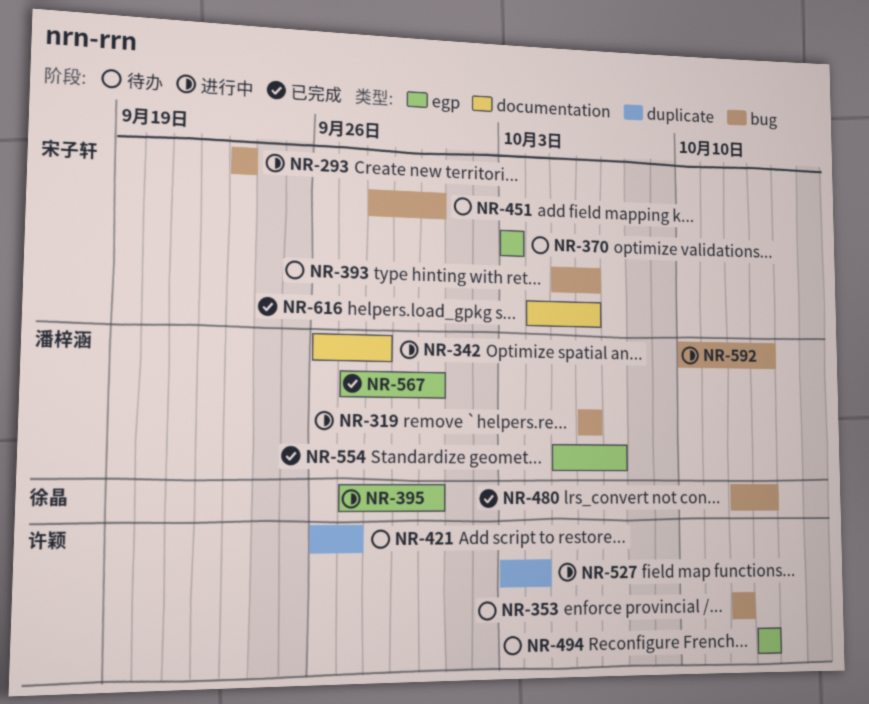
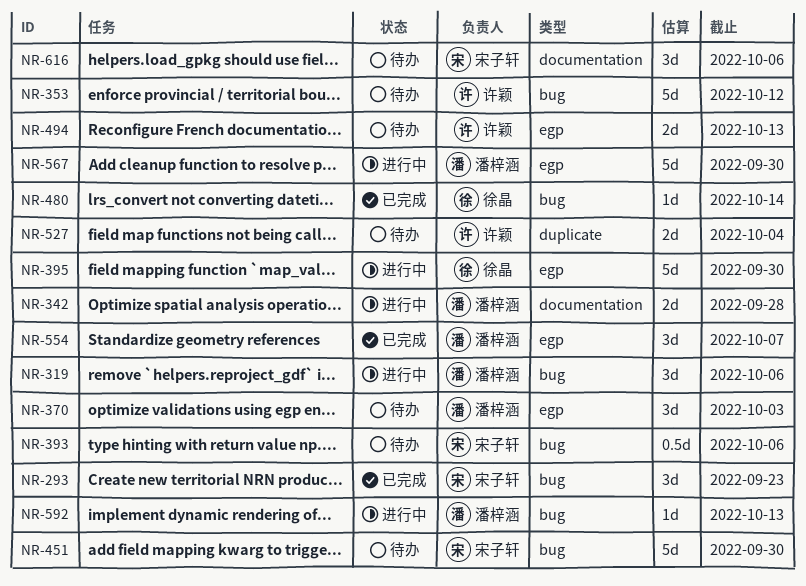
NR-293, status: 进行中 -> 已完成
NR-370, owner: 宋子轩 -> 潘梓涵
NR-421: present -> none
NR-480, due: Oct 13 -> Oct 14
NR-527, status: 进行中 -> 待办
NR-567, status: 已完成 -> 进行中
NR-616, status: 已完成 -> 待办

